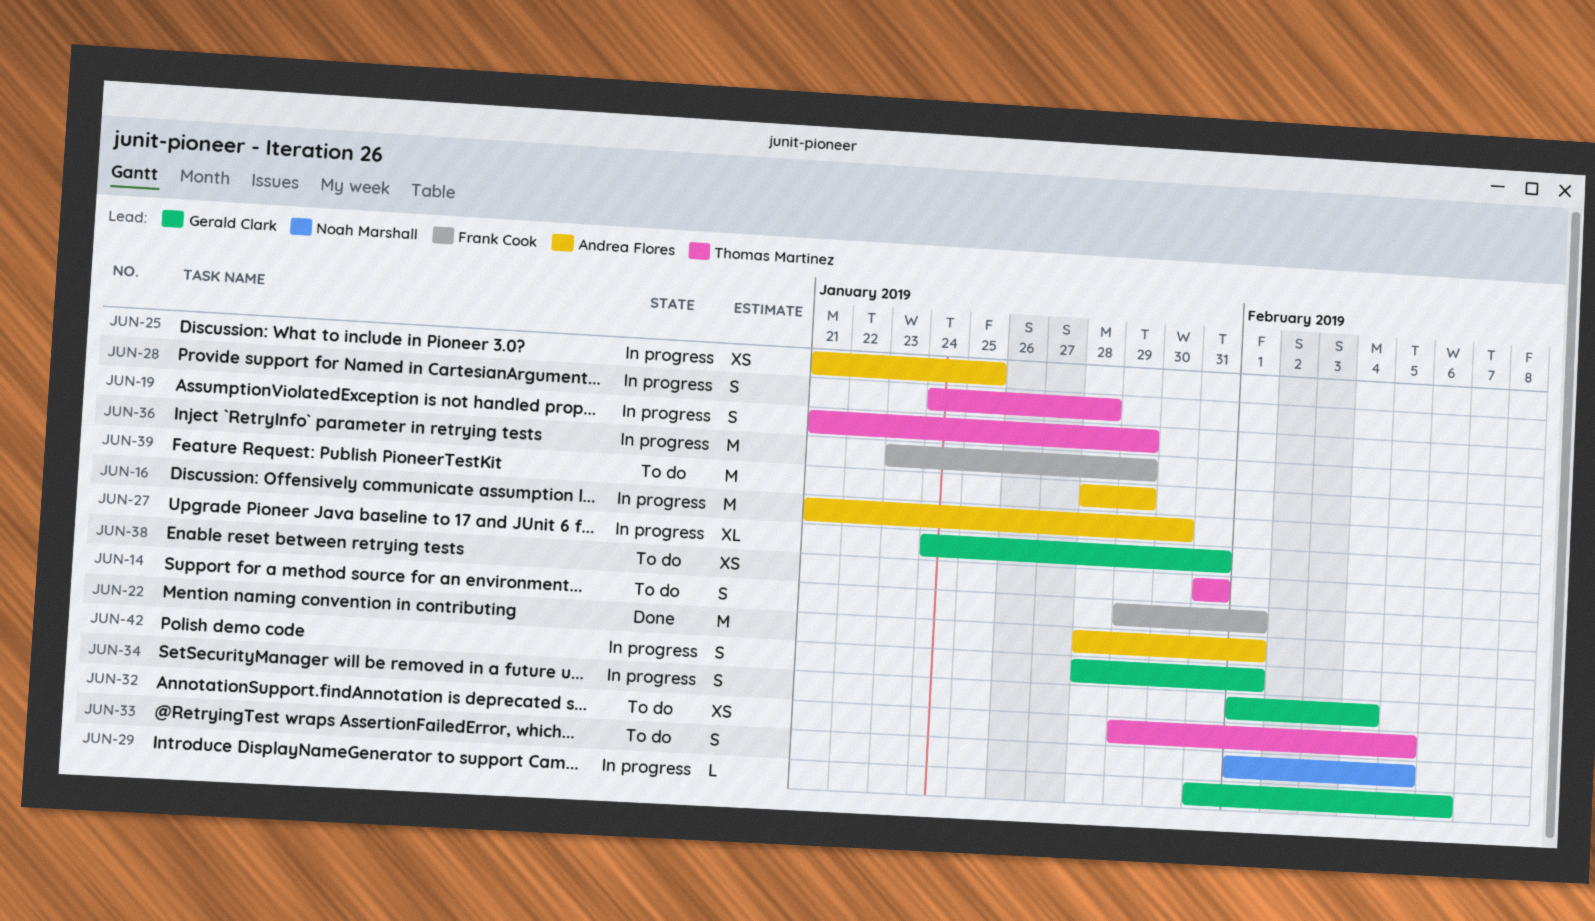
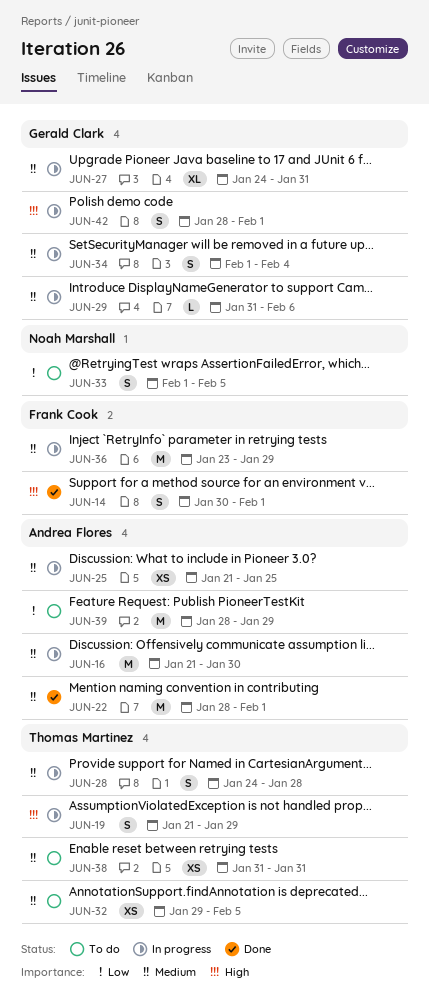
JUN-14, status: To do -> Done
JUN-14, start: Jan 29 -> Jan 30

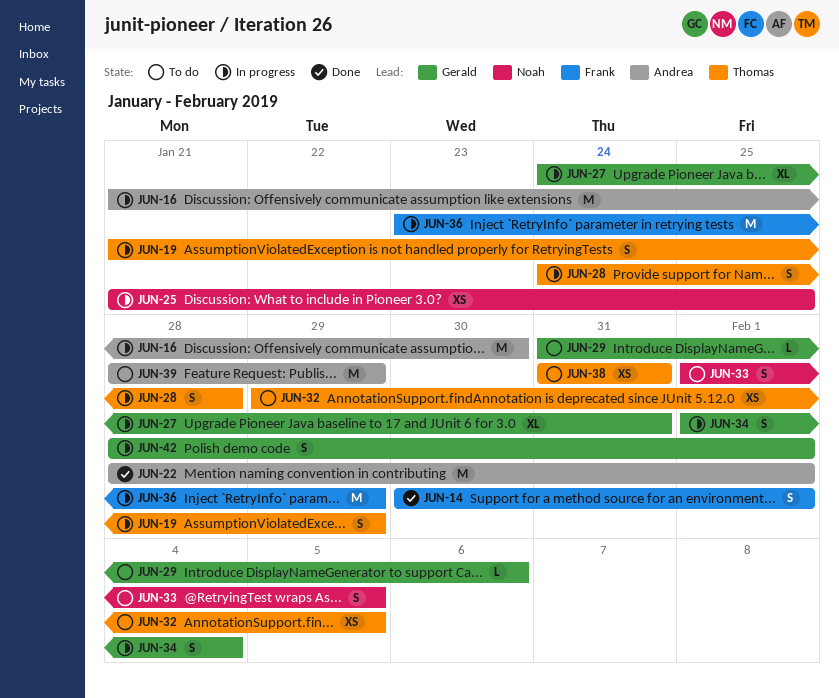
JUN-25, owner: Andrea Flores -> Noah Marshall
JUN-29, status: In progress -> To do

